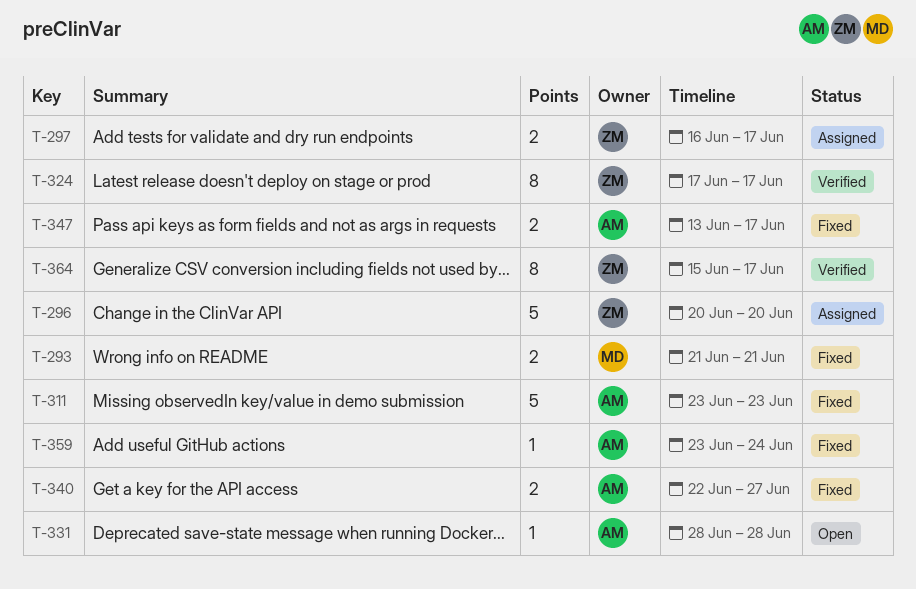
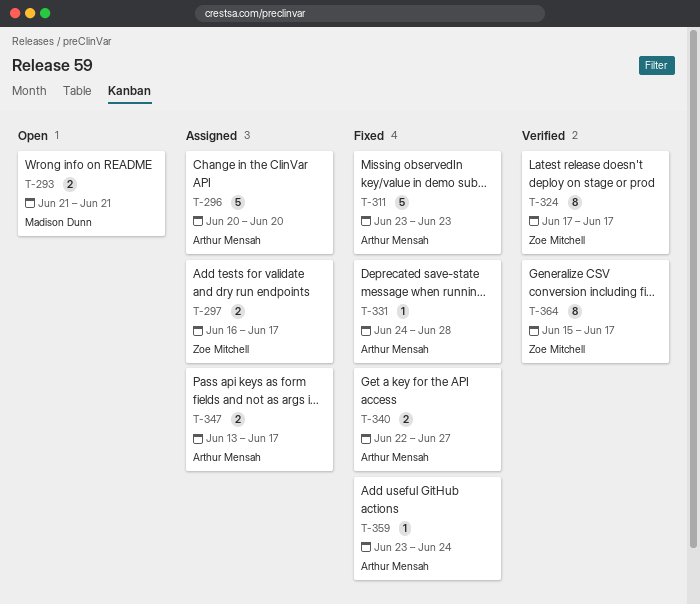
T-293, status: Fixed -> Open
T-296, owner: Zoe Mitchell -> Arthur Mensah
T-331, status: Open -> Fixed
T-331, start: Jun 28 -> Jun 24
T-347, status: Fixed -> Assigned

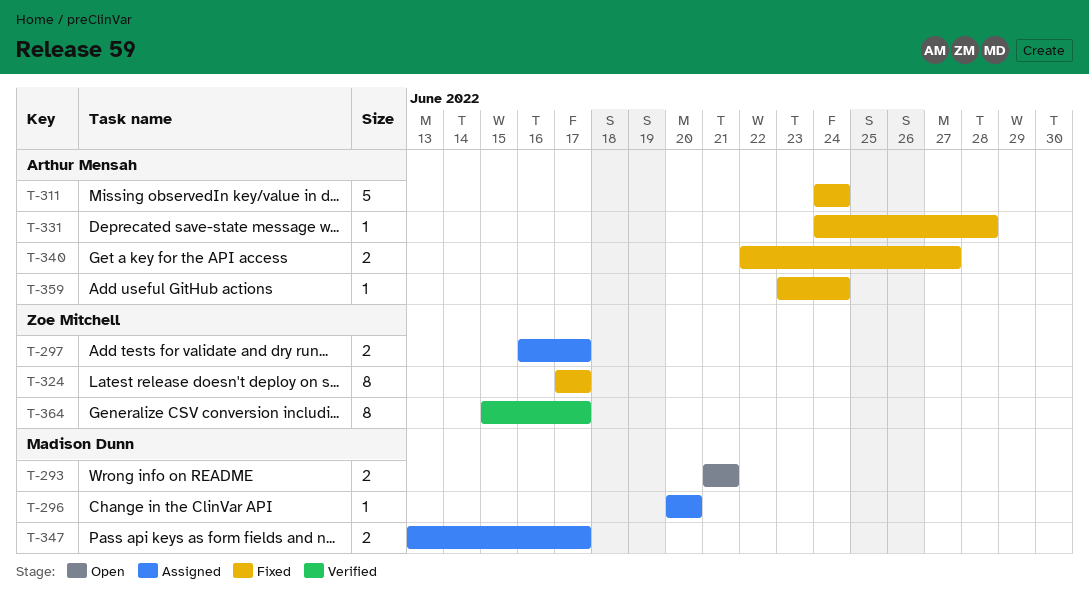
T-296, owner: Arthur Mensah -> Madison Dunn
T-296, estimate: 5 -> 1
T-311, start: Jun 23 -> Jun 24
T-311, due: Jun 23 -> Jun 24
T-324, status: Verified -> Fixed
T-347, owner: Arthur Mensah -> Madison Dunn

